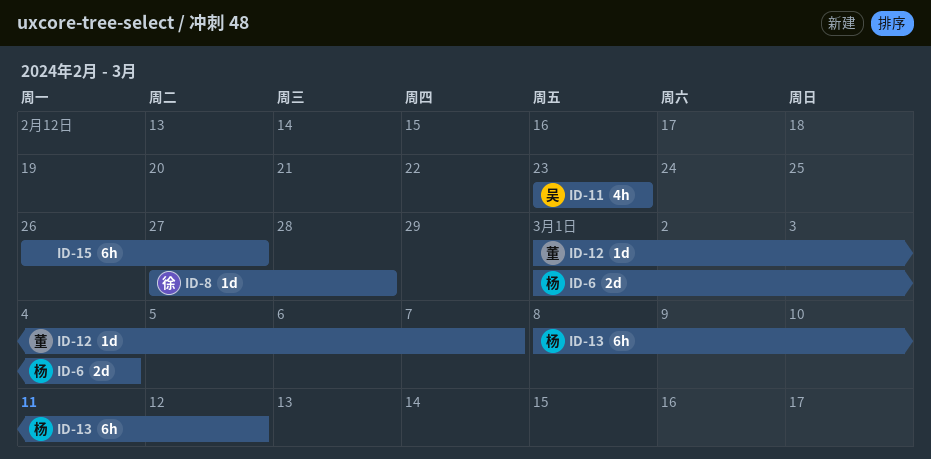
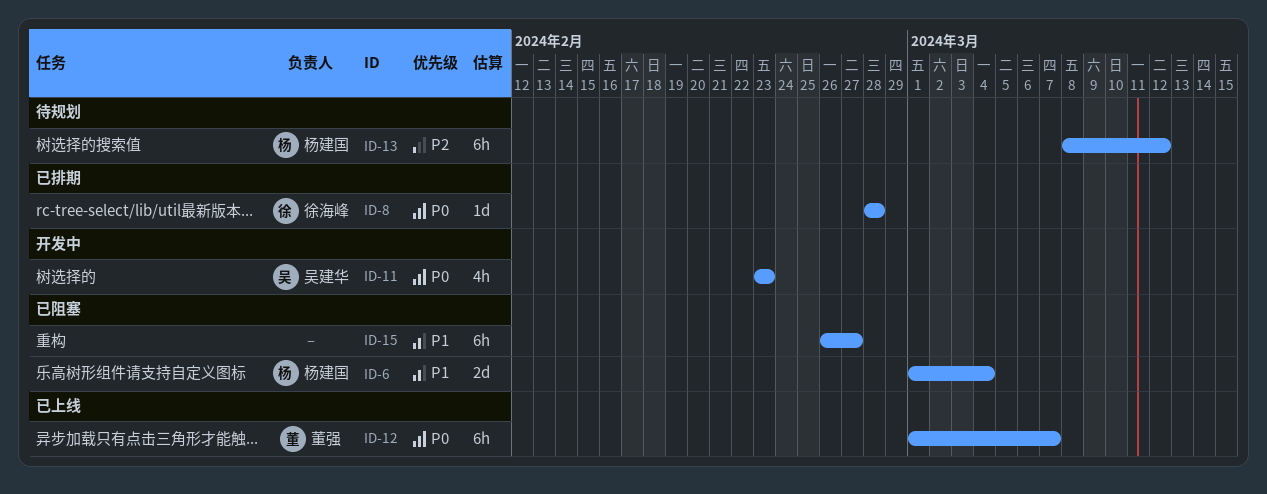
ID-8, start: Feb 27 -> Feb 28
ID-12, estimate: 1d -> 6h

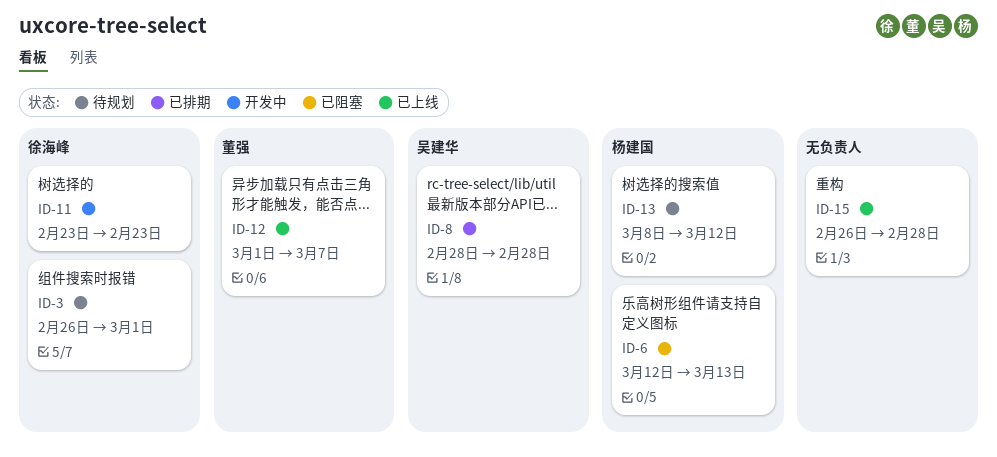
ID-3: none -> present
ID-6, start: Mar 1 -> Mar 12
ID-6, due: Mar 4 -> Mar 13
ID-8, owner: 徐海峰 -> 吴建华
ID-11, owner: 吴建华 -> 徐海峰
ID-15, status: 已阻塞 -> 已上线
ID-15, due: Feb 27 -> Feb 28

